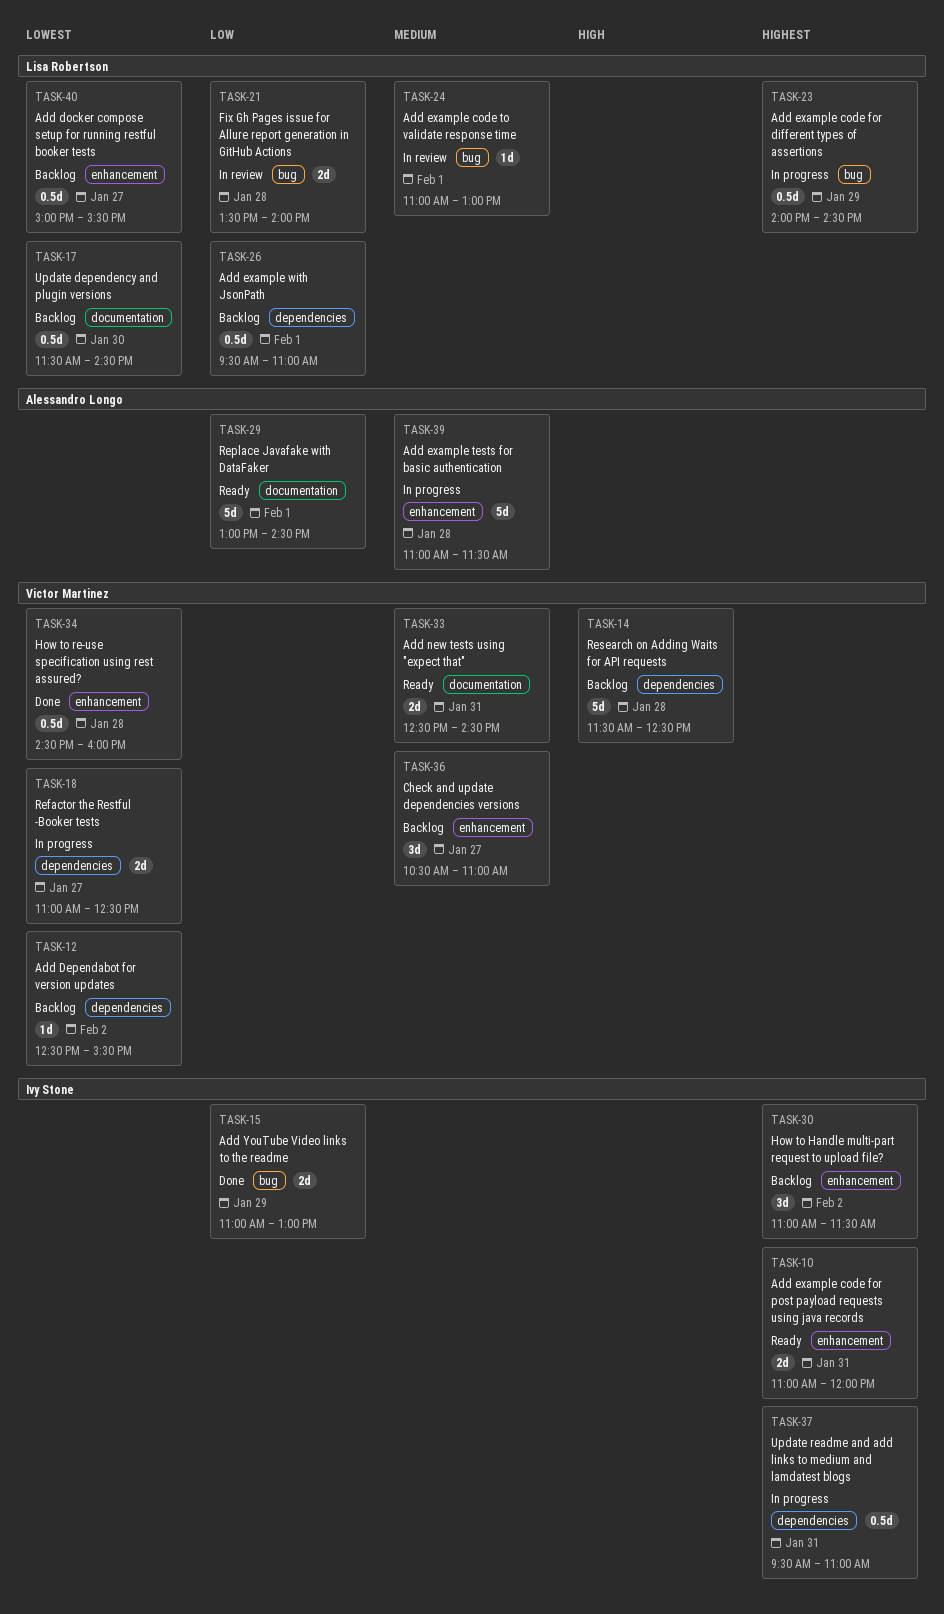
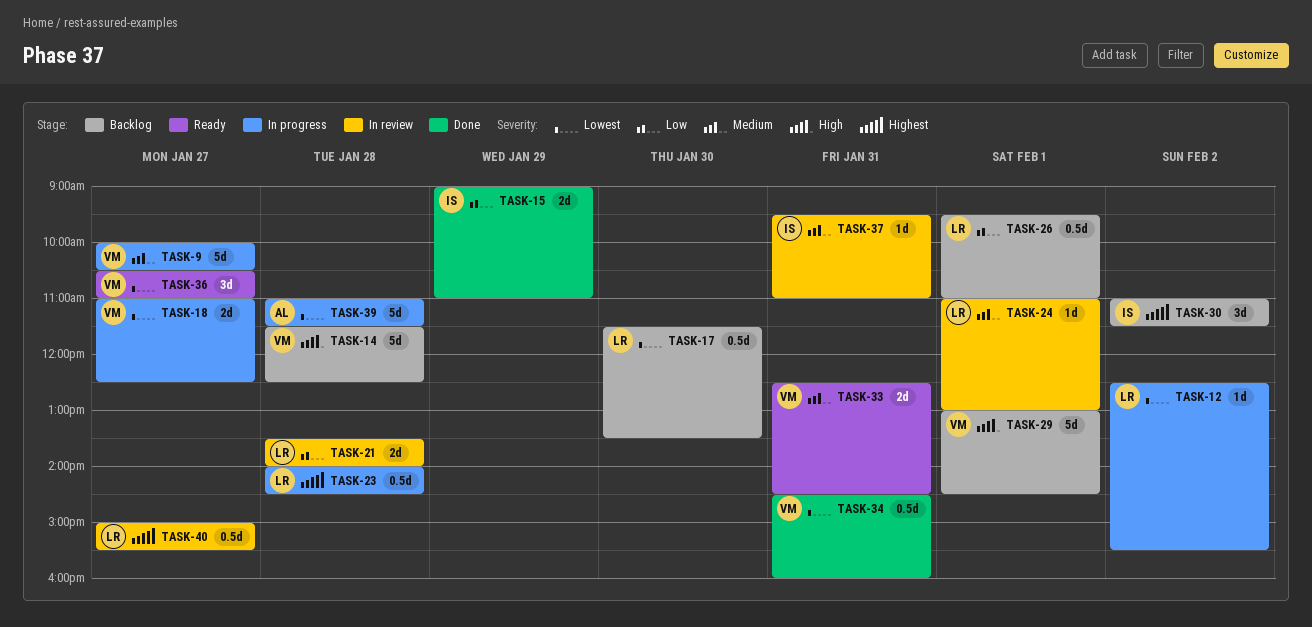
TASK-9: none -> present
TASK-10: present -> none
TASK-12, status: Backlog -> In progress
TASK-12, owner: Victor Martinez -> Lisa Robertson
TASK-15, begins: 11:00 -> 09:00
TASK-15, ends: 13:00 -> 11:00
TASK-17, ends: 14:30 -> 13:30
TASK-23, day: Jan 29 -> Jan 28
TASK-29, status: Ready -> Backlog
TASK-29, owner: Alessandro Longo -> Victor Martinez
TASK-29, priority: Low -> High
TASK-34, day: Jan 28 -> Jan 31
TASK-36, status: Backlog -> Ready
TASK-36, priority: Medium -> Lowest
TASK-37, status: In progress -> In review
TASK-37, priority: Highest -> Medium
TASK-37, estimate: 0.5d -> 1d
TASK-39, priority: Medium -> Lowest
TASK-40, status: Backlog -> In review
TASK-40, priority: Lowest -> Highest

